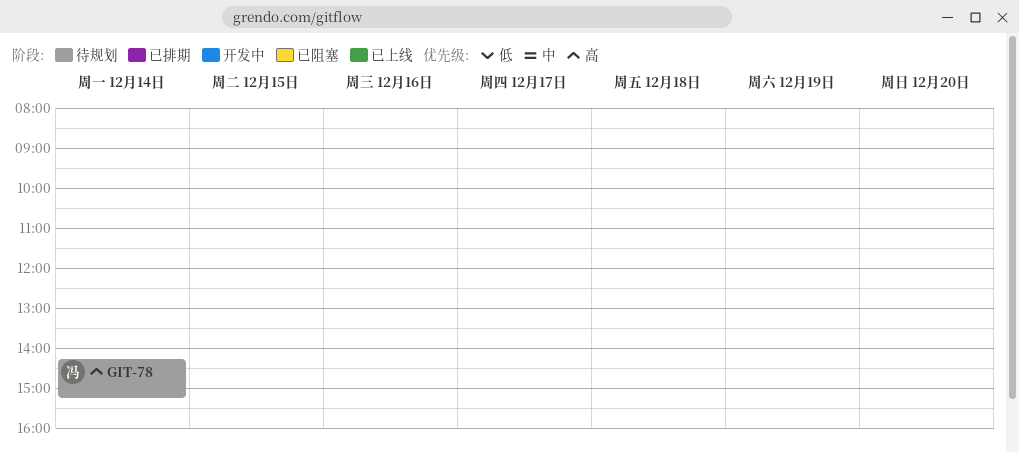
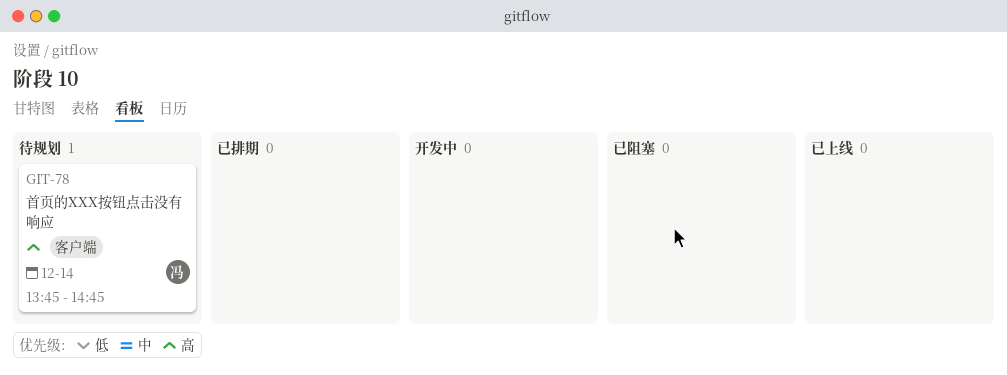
GIT-78, begins: 14:15 -> 13:45
GIT-78, ends: 15:15 -> 14:45

